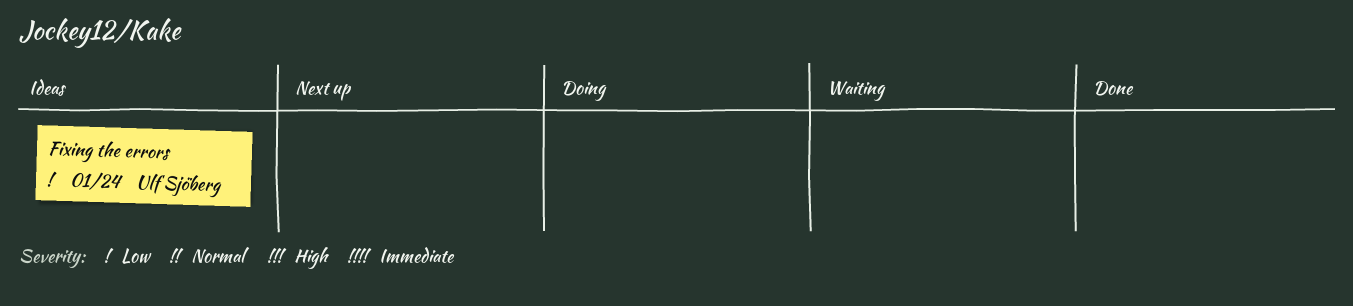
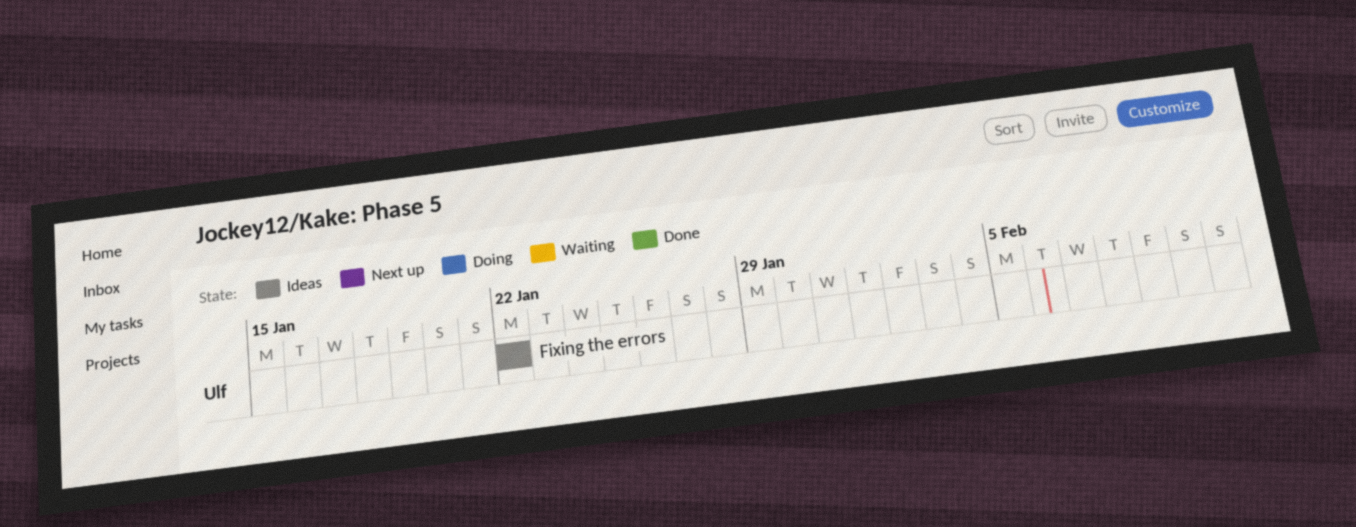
Fixing the errors, due: Jan 24 -> Jan 22

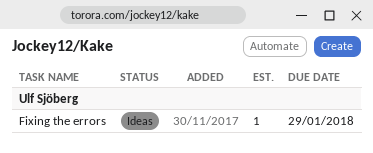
Fixing the errors, due: Jan 22 -> Jan 29

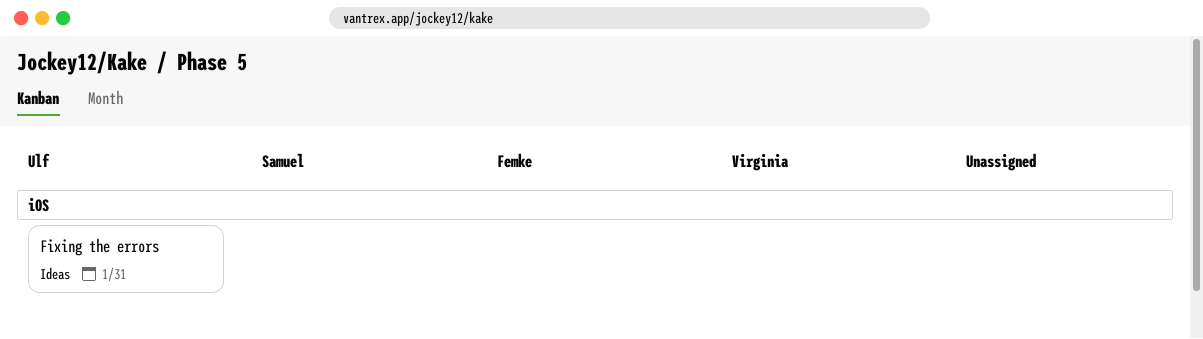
Fixing the errors, due: Jan 29 -> Jan 31

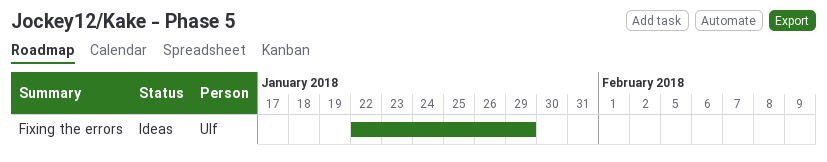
Fixing the errors, due: Jan 31 -> Jan 29

